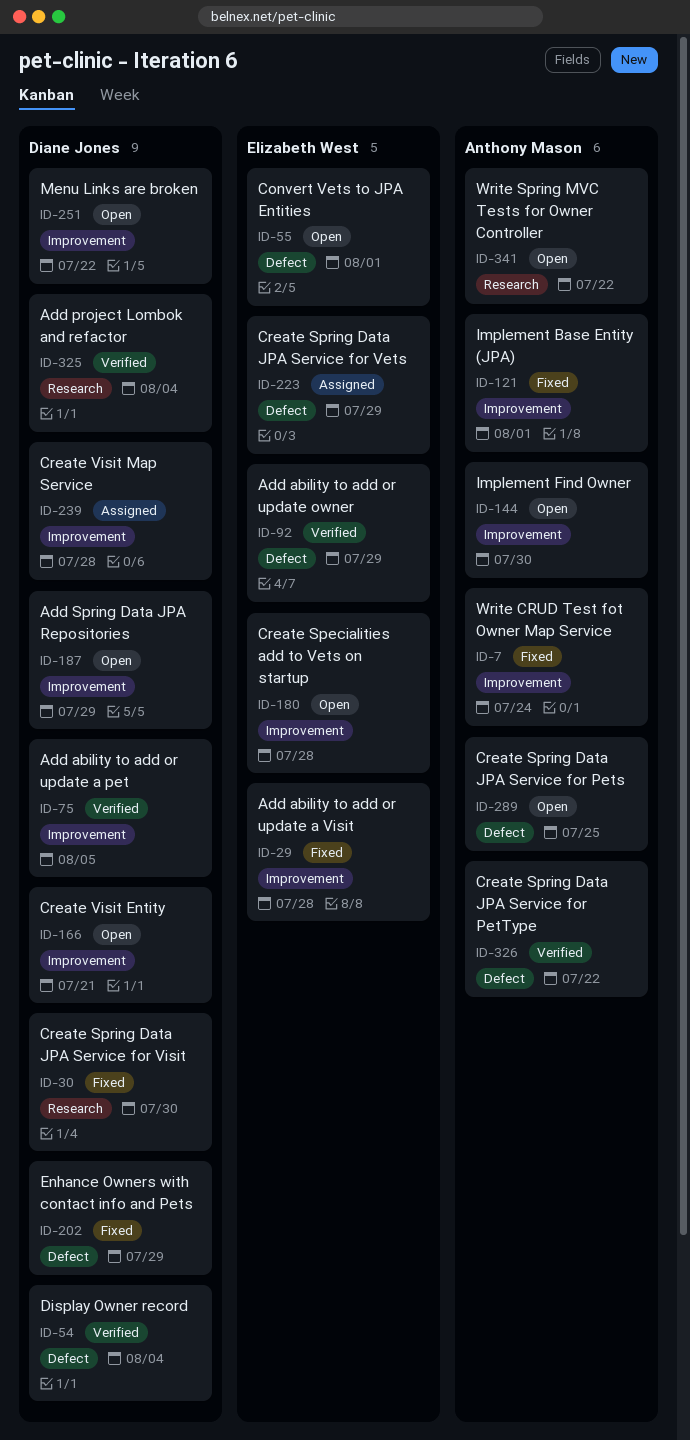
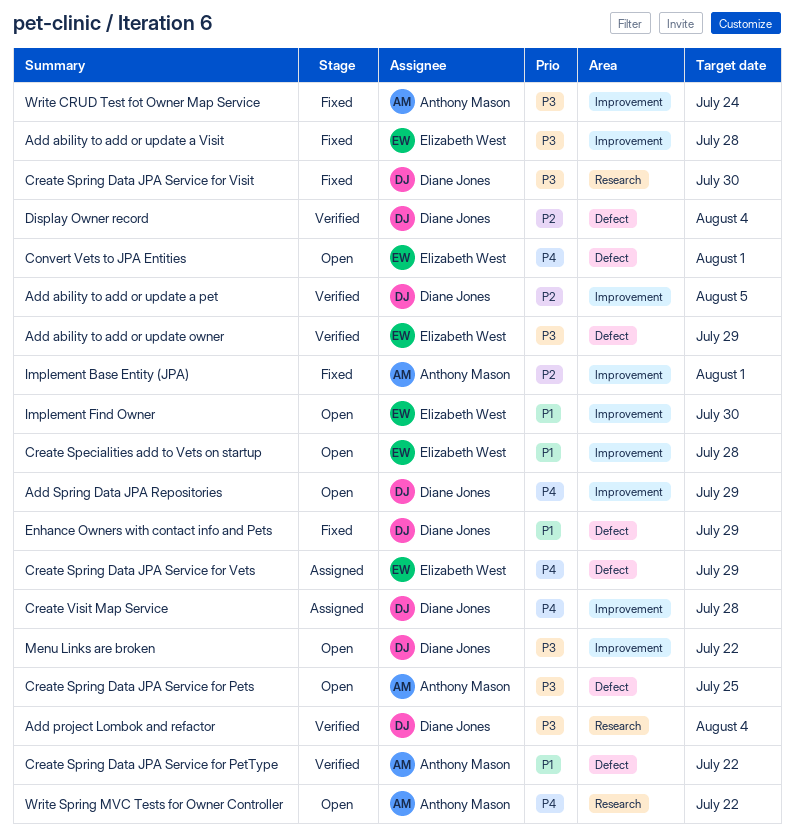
Create Visit Entity: present -> none
Implement Find Owner, owner: Anthony Mason -> Elizabeth West

